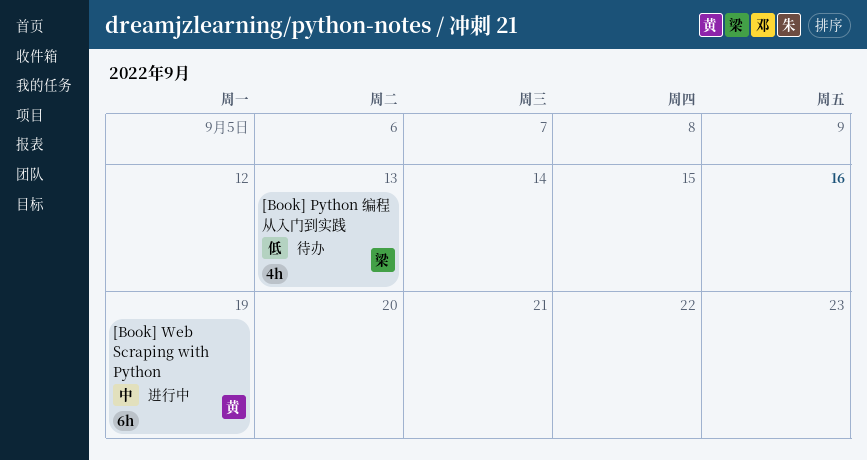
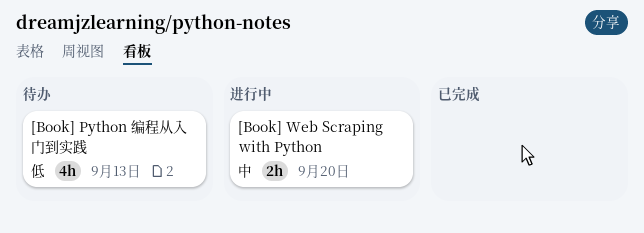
[Book] Web Scraping with Python, estimate: 6h -> 2h
[Book] Web Scraping with Python, due: Sep 19 -> Sep 20

